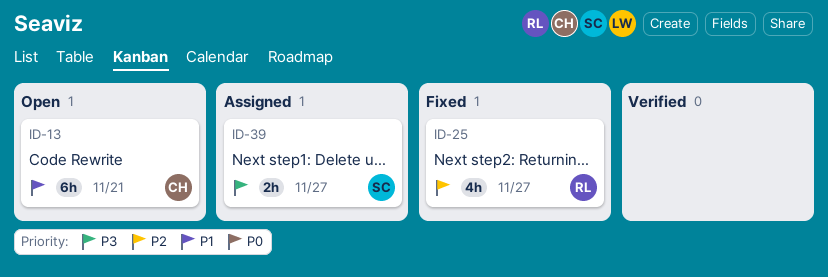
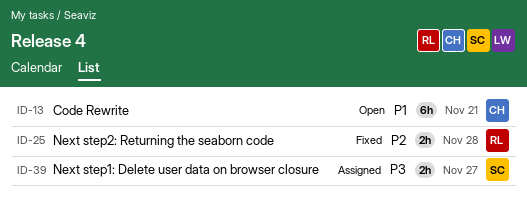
ID-25, estimate: 4h -> 2h
ID-25, due: Nov 27 -> Nov 28

